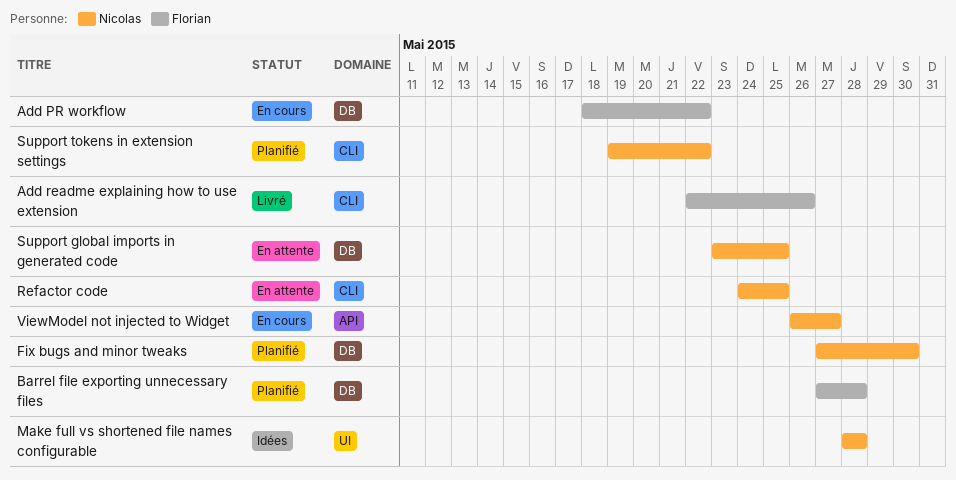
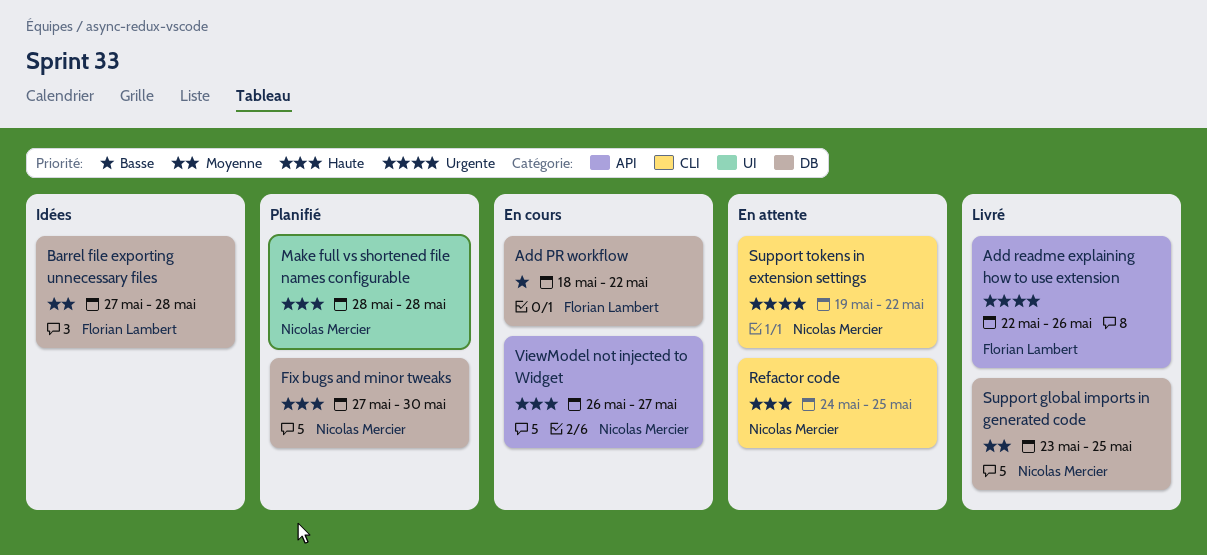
Add readme explaining how to use extension, label: CLI -> API
Barrel file exporting unnecessary files, status: Planifié -> Idées
Make full vs shortened file names configurable, status: Idées -> Planifié
Support global imports in generated code, status: En attente -> Livré
Support tokens in extension settings, status: Planifié -> En attente

